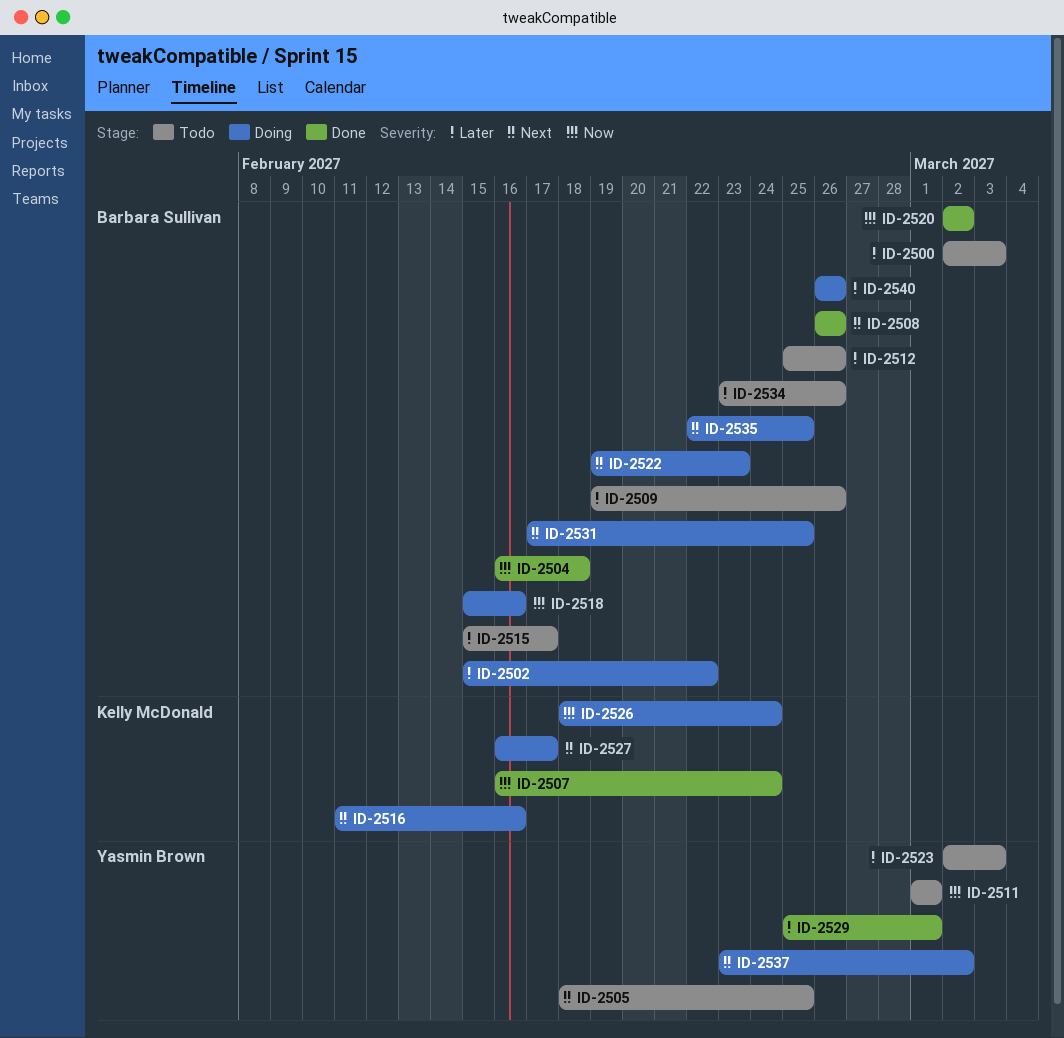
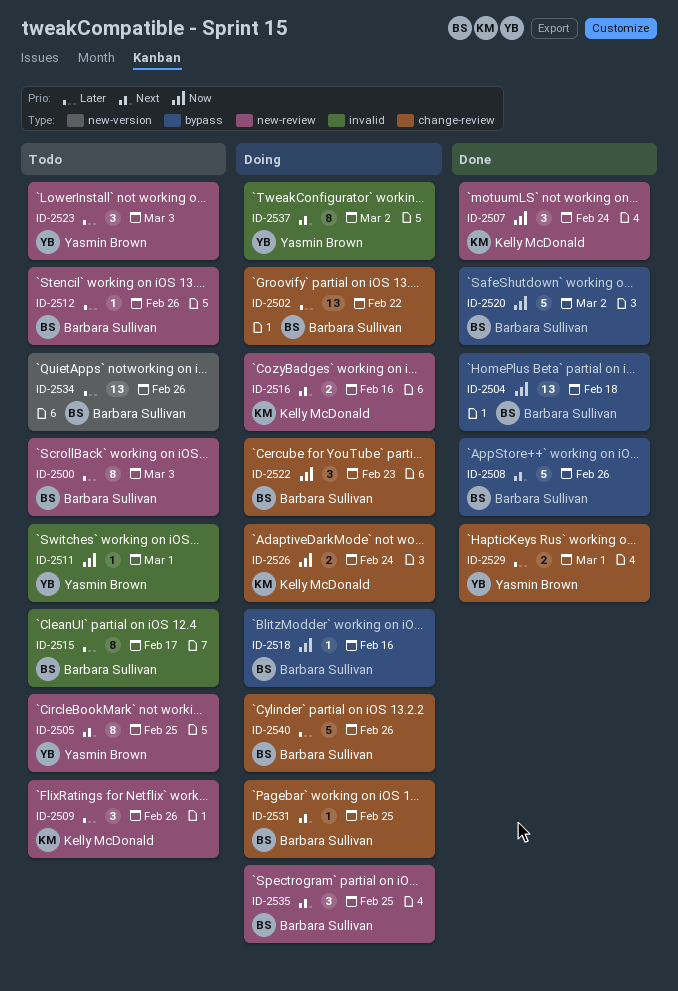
ID-2509, owner: Barbara Sullivan -> Kelly McDonald
ID-2522, priority: Next -> Now
ID-2527: present -> none

